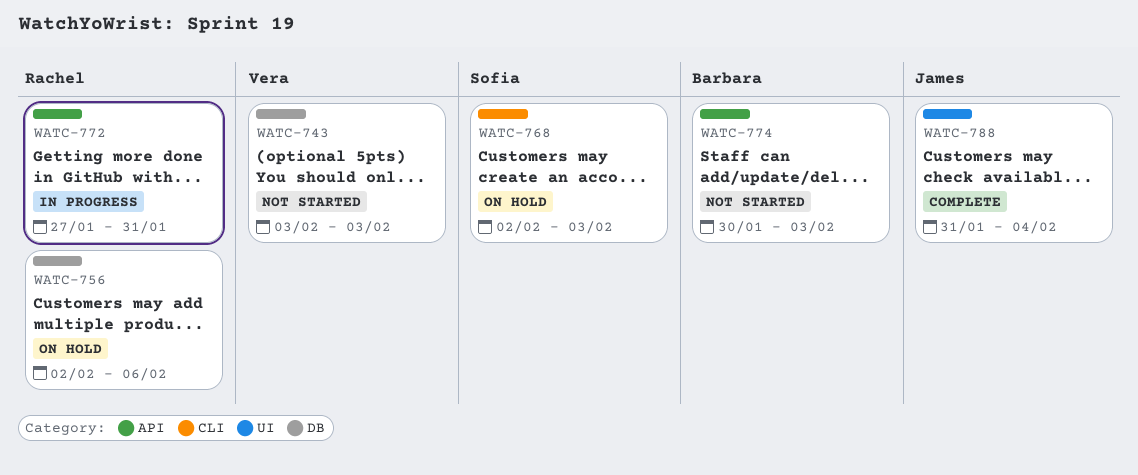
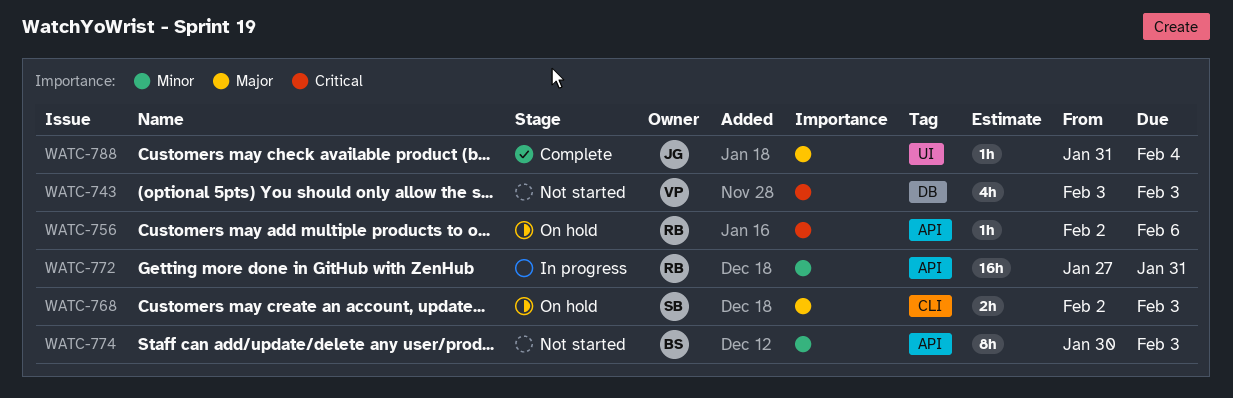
WATC-756, label: DB -> API

